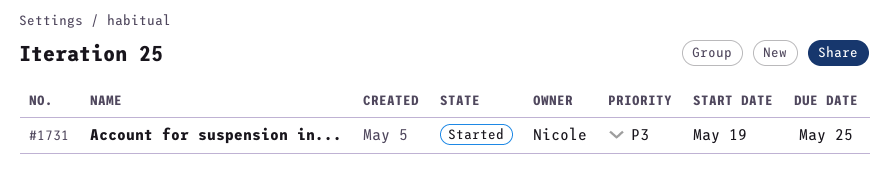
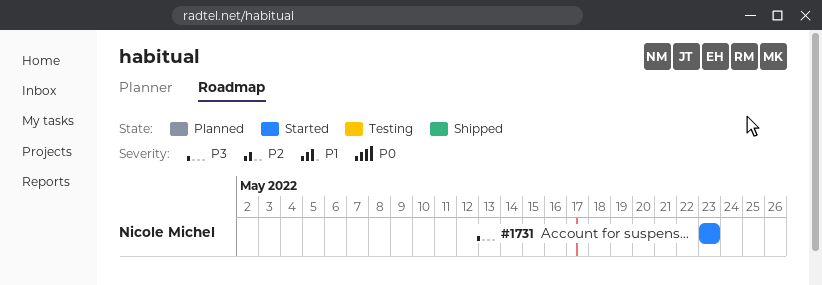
#1731, start: May 19 -> May 23
#1731, due: May 25 -> May 23

